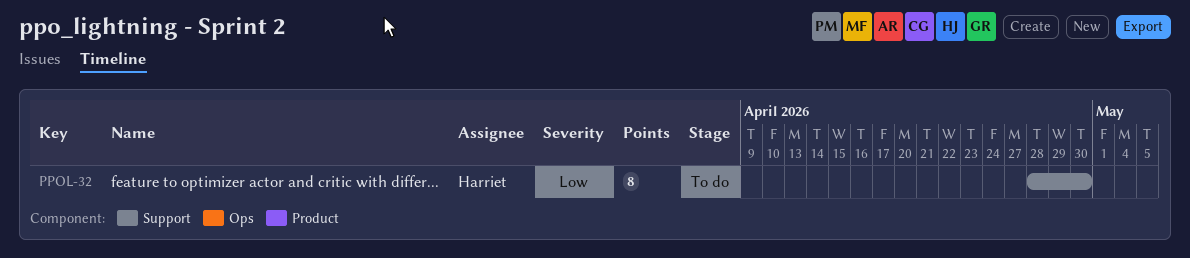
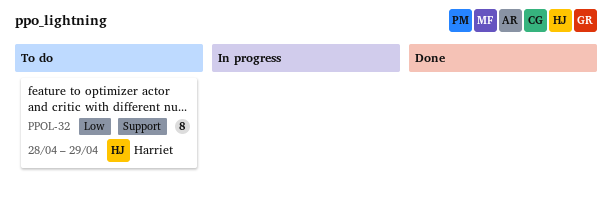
PPOL-32, due: Apr 30 -> Apr 29

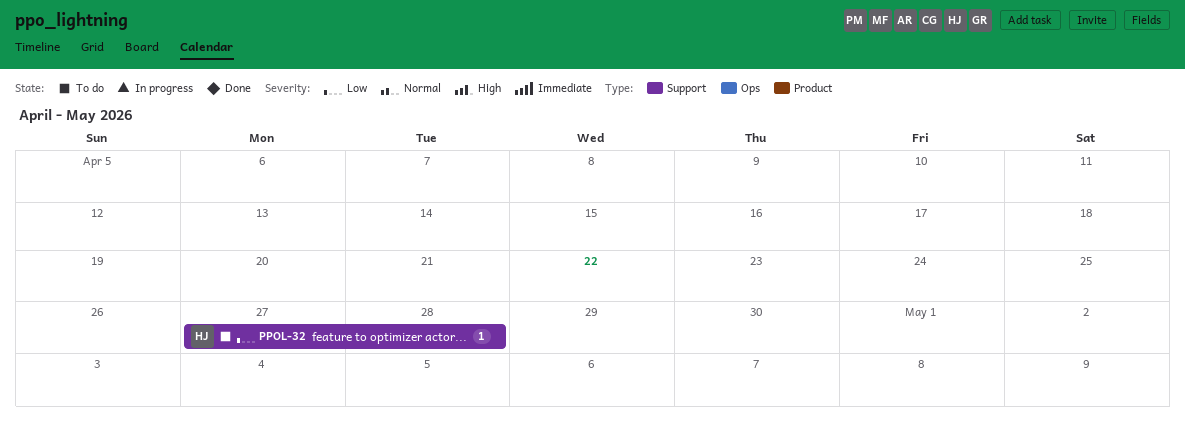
PPOL-32, estimate: 8 -> 1
PPOL-32, start: Apr 28 -> Apr 27
PPOL-32, due: Apr 29 -> Apr 28

